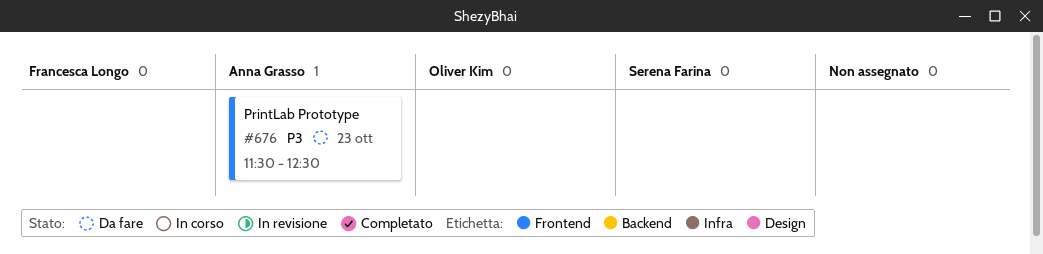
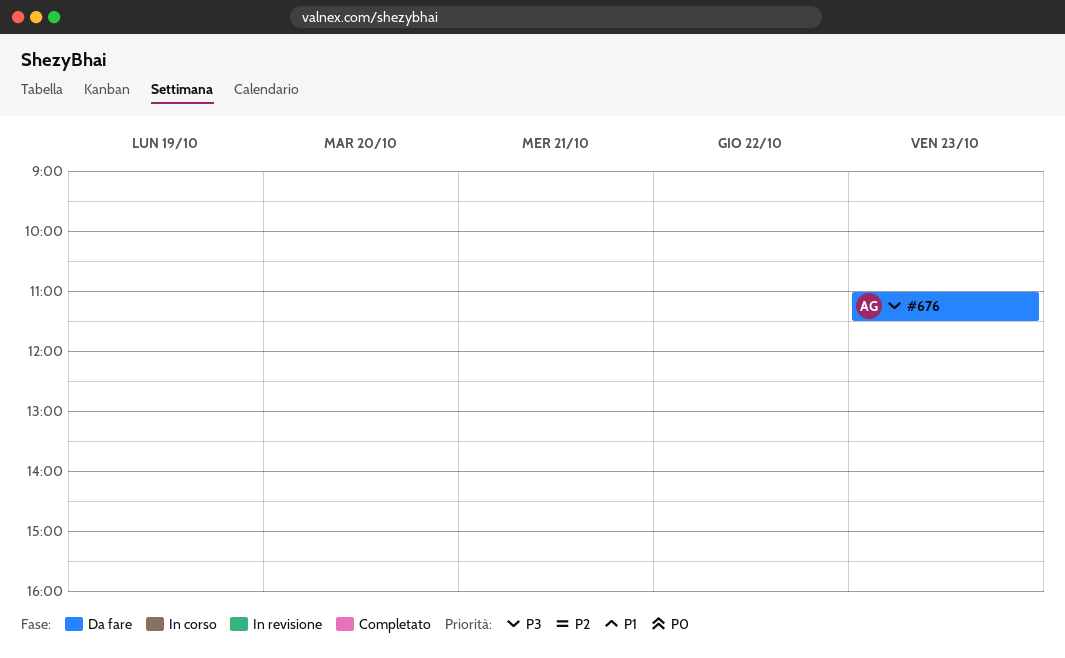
#676, begins: 11:30 -> 11:00
#676, ends: 12:30 -> 11:30

